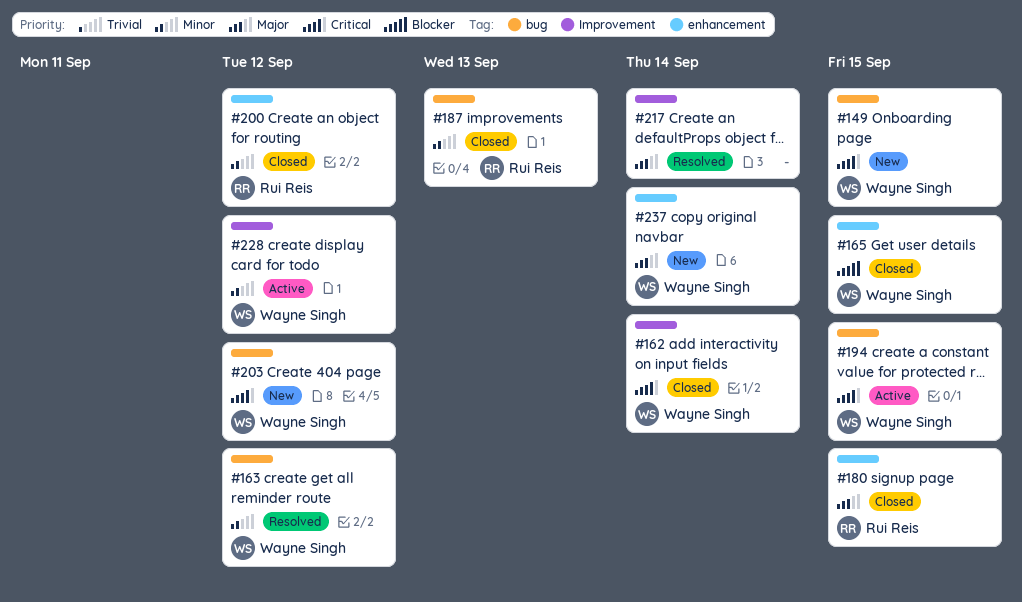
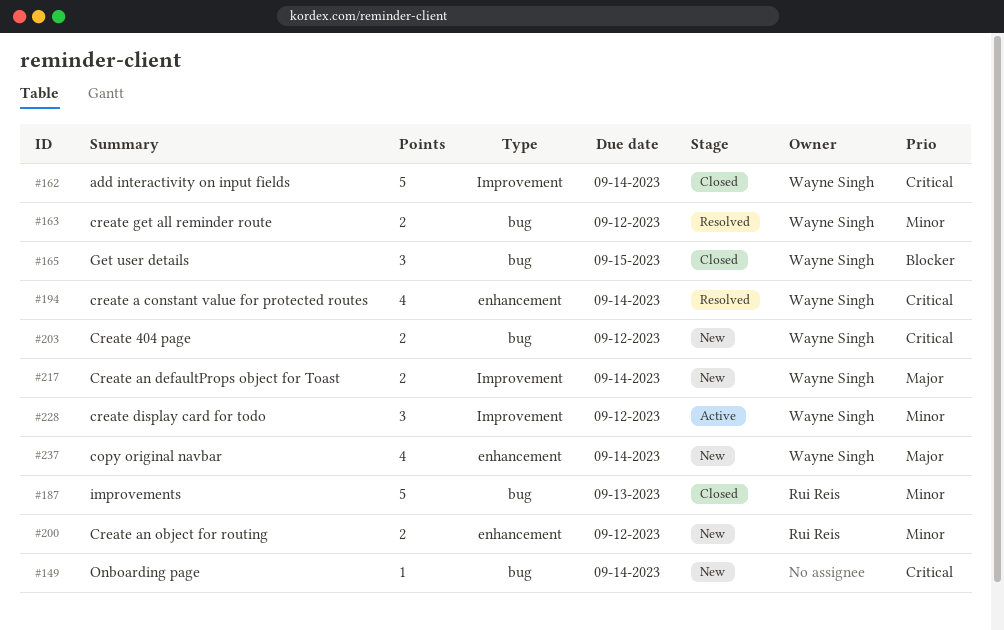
#149, owner: Wayne Singh -> none
#149, due: Sep 15 -> Sep 14
#165, label: enhancement -> bug
#180: present -> none
#194, status: Active -> Resolved
#194, label: bug -> enhancement
#194, due: Sep 15 -> Sep 14
#200, status: Closed -> New
#217, status: Resolved -> New
#217, owner: none -> Wayne Singh

